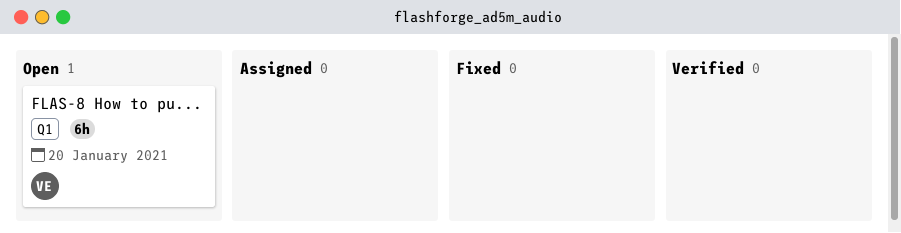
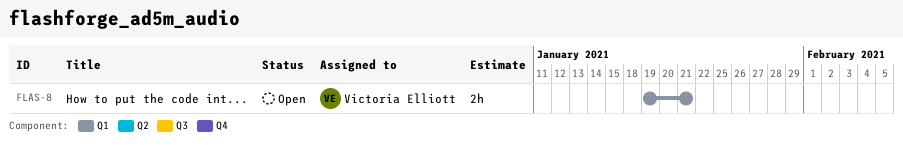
FLAS-8, estimate: 6h -> 2h
FLAS-8, due: Jan 20 -> Jan 21

